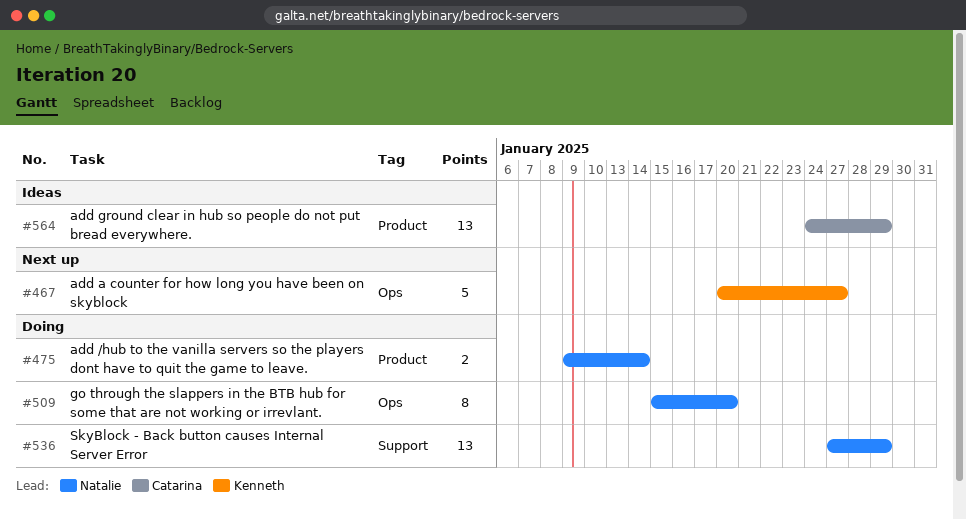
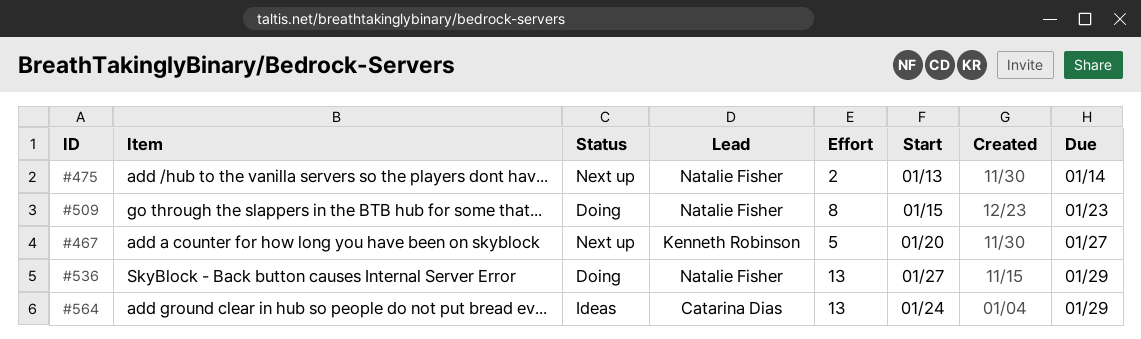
#475, status: Doing -> Next up
#475, start: Jan 9 -> Jan 13
#509, due: Jan 20 -> Jan 23

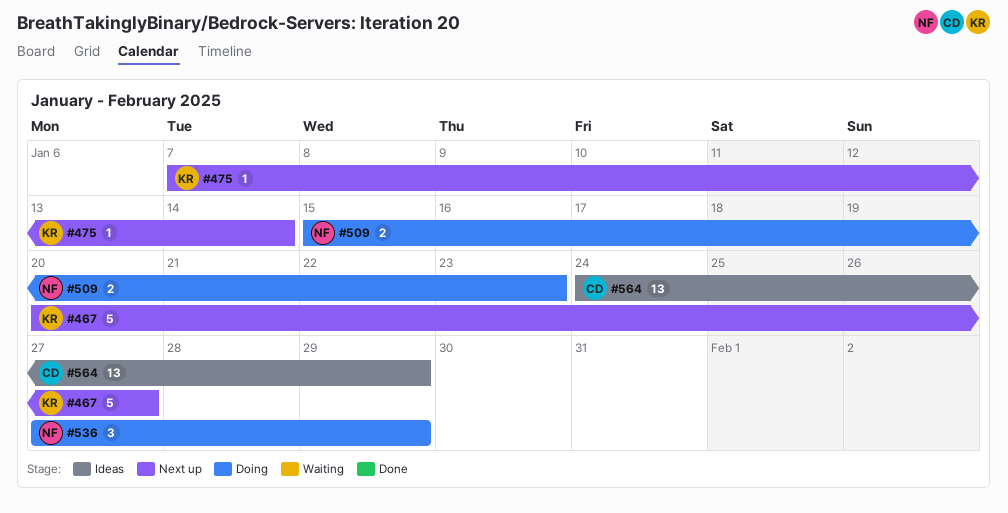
#475, owner: Natalie Fisher -> Kenneth Robinson
#475, estimate: 2 -> 1
#475, start: Jan 13 -> Jan 7
#509, estimate: 8 -> 2
#536, estimate: 13 -> 3

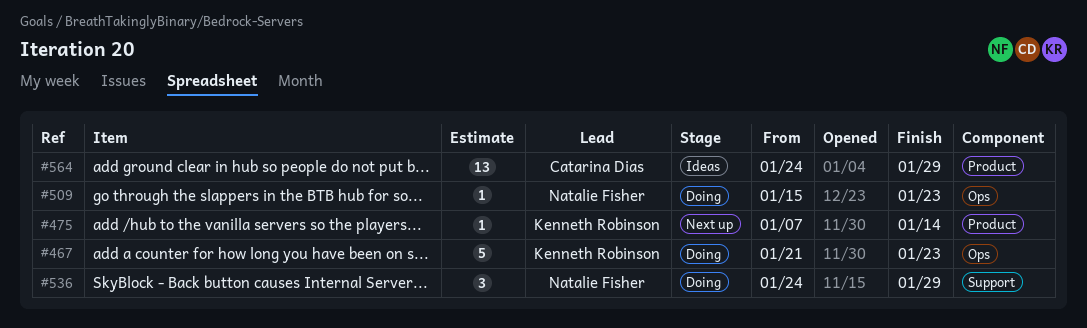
#467, status: Next up -> Doing
#467, start: Jan 20 -> Jan 21
#467, due: Jan 27 -> Jan 23
#509, estimate: 2 -> 1
#536, start: Jan 27 -> Jan 24

